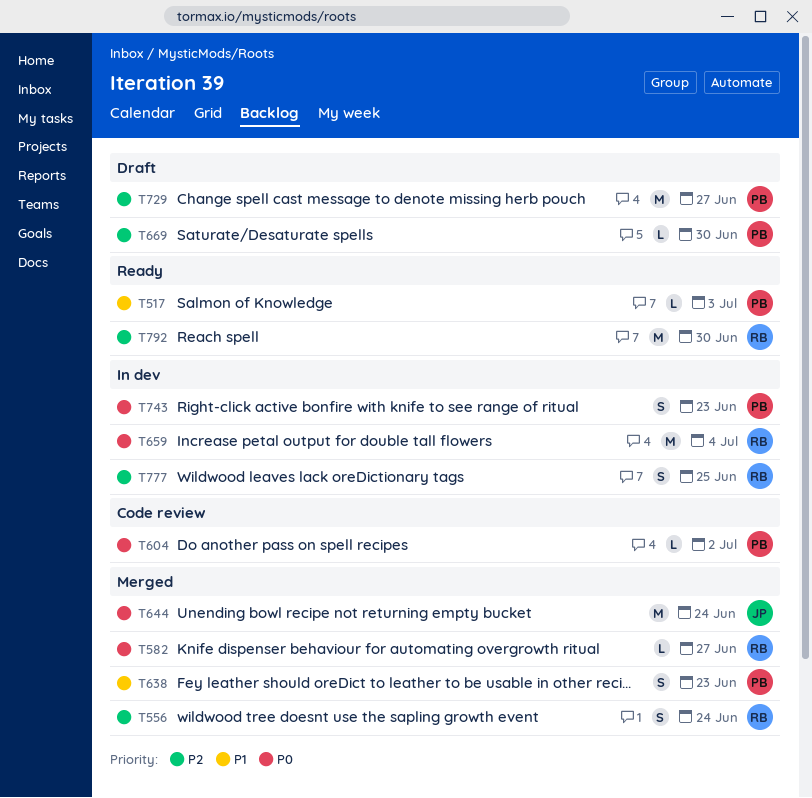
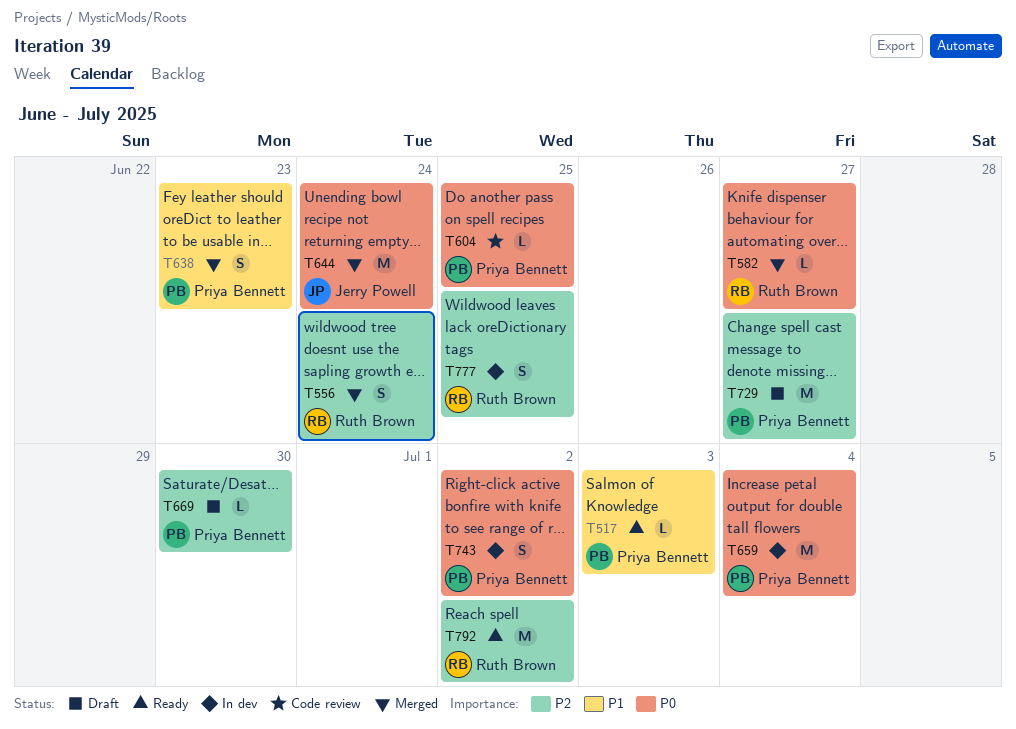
T604, due: Jul 2 -> Jun 25
T659, owner: Ruth Brown -> Priya Bennett
T743, due: Jun 23 -> Jul 2
T792, due: Jun 30 -> Jul 2

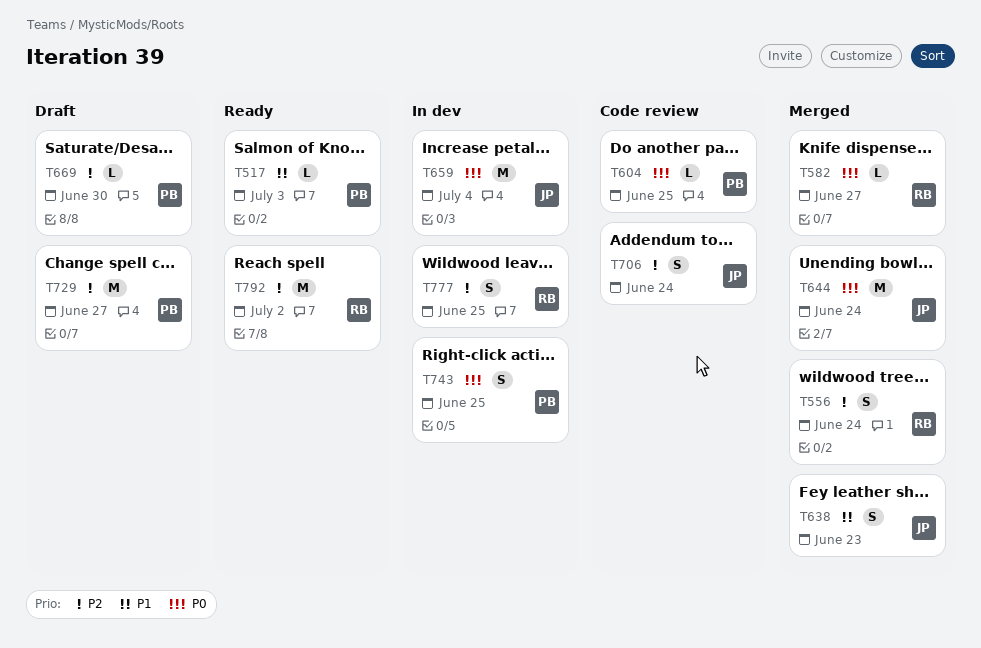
T638, owner: Priya Bennett -> Jerry Powell
T659, owner: Priya Bennett -> Jerry Powell
T706: none -> present
T743, due: Jul 2 -> Jun 25

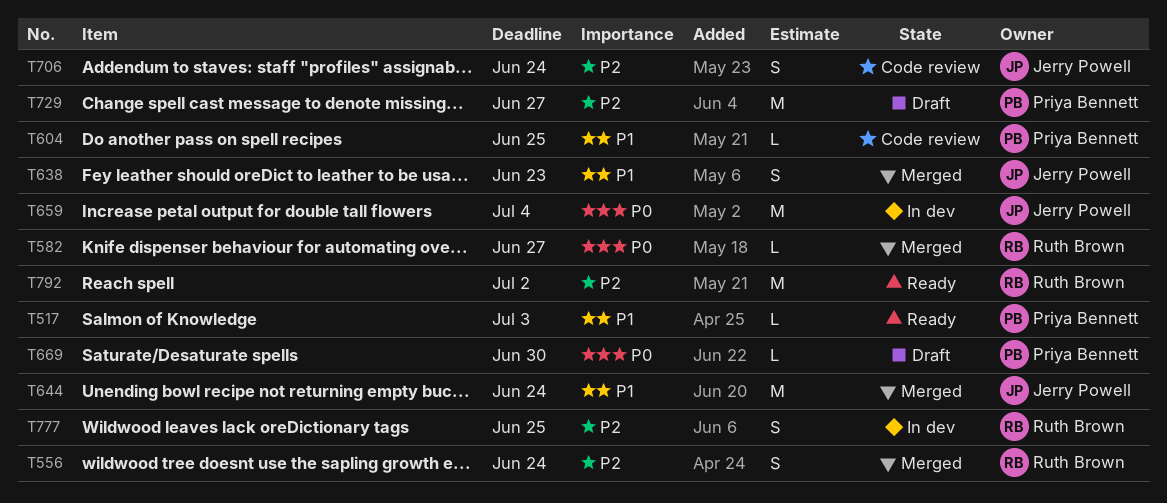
T604, priority: P0 -> P1
T644, priority: P0 -> P1
T669, priority: P2 -> P0
T743: present -> none

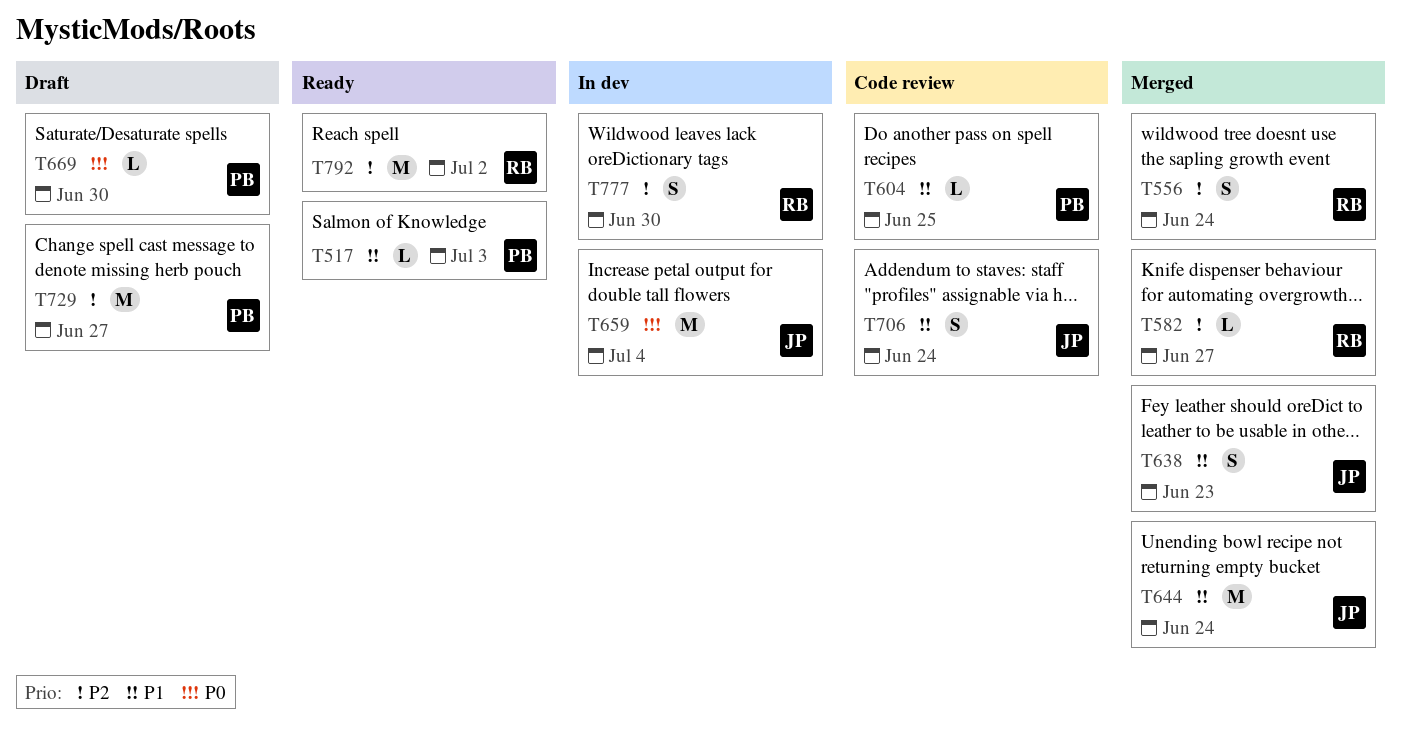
T582, priority: P0 -> P2
T706, priority: P2 -> P1
T777, due: Jun 25 -> Jun 30

